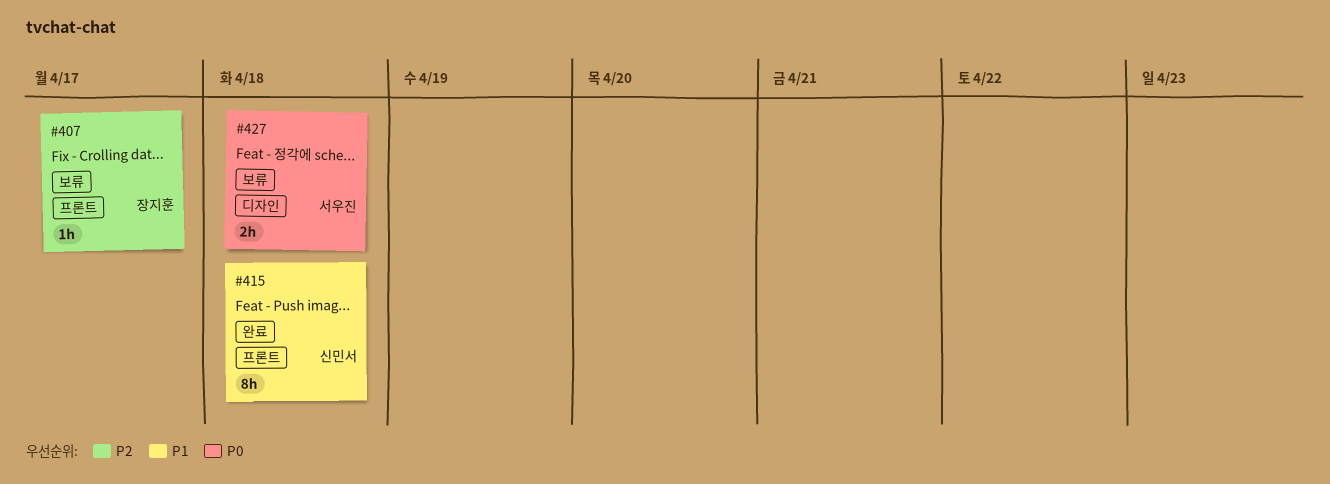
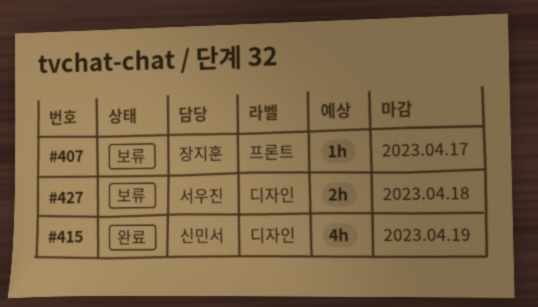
#415, label: 프론트 -> 디자인
#415, estimate: 8h -> 4h
#415, due: Apr 18 -> Apr 19

